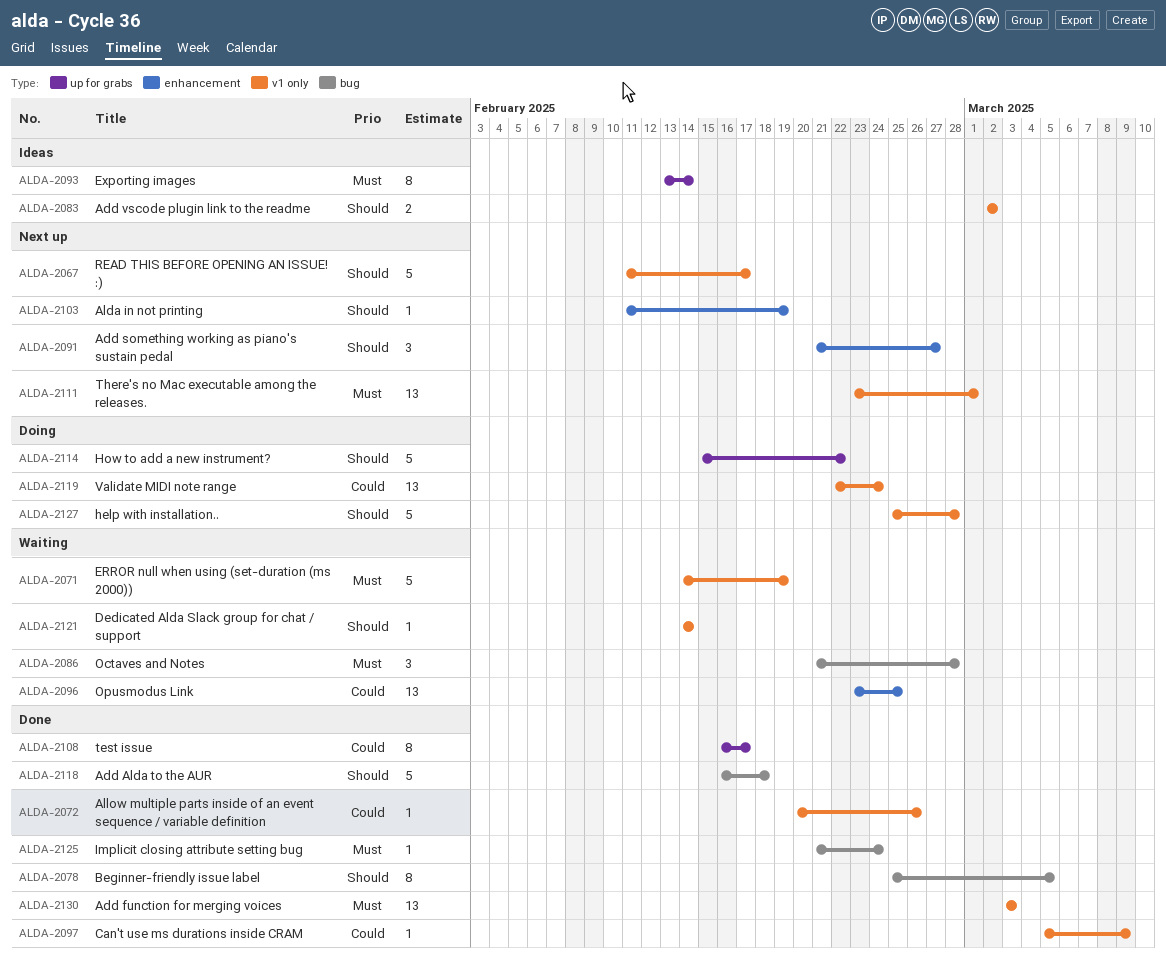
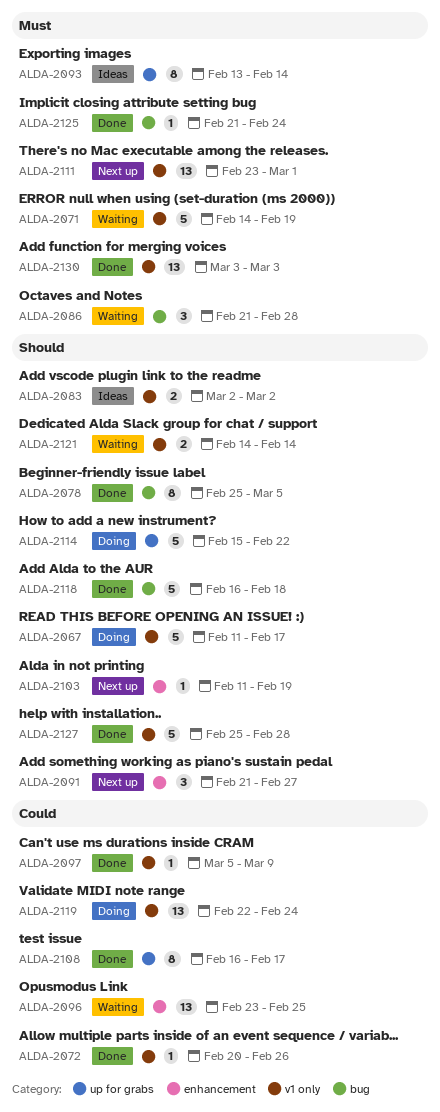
ALDA-2067, status: Next up -> Doing
ALDA-2121, estimate: 1 -> 2
ALDA-2127, status: Doing -> Done

